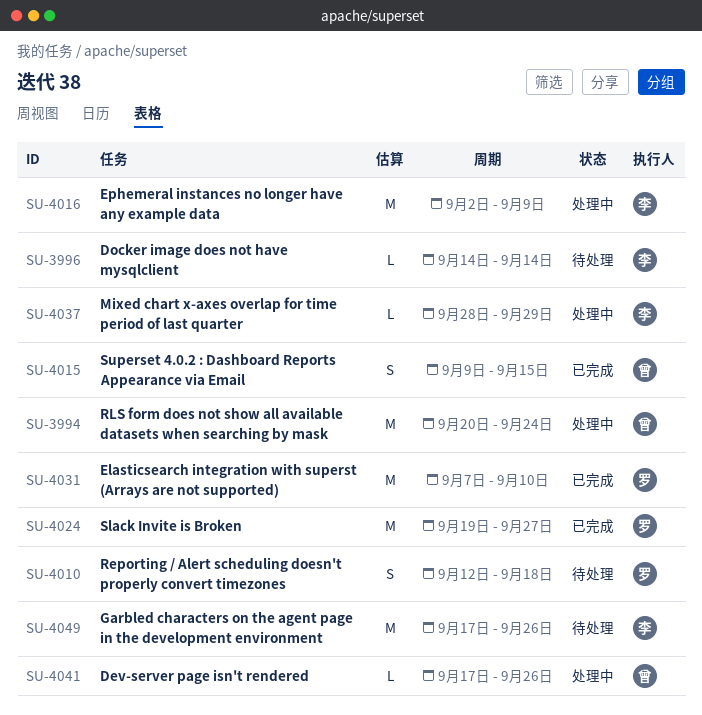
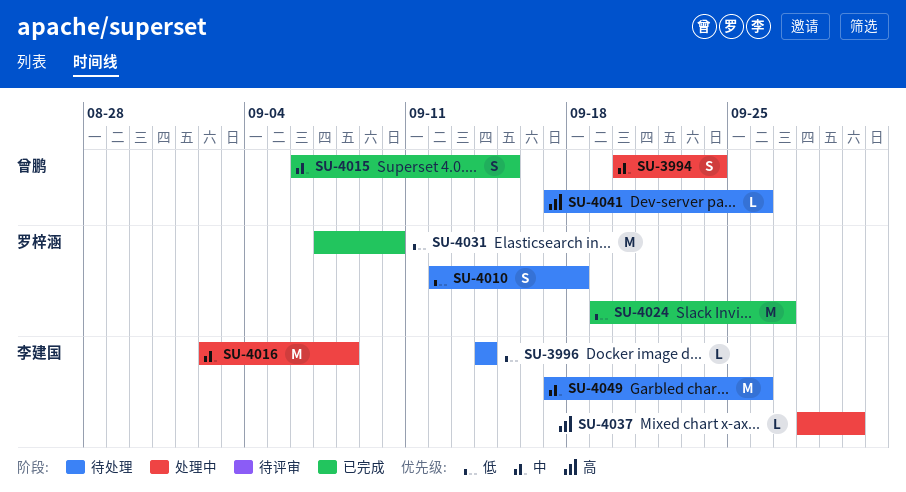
SU-3994, estimate: M -> S
SU-4015, start: Sep 9 -> Sep 6
SU-4016, due: Sep 9 -> Sep 8
SU-4037, due: Sep 29 -> Sep 30
SU-4041, status: 处理中 -> 待处理

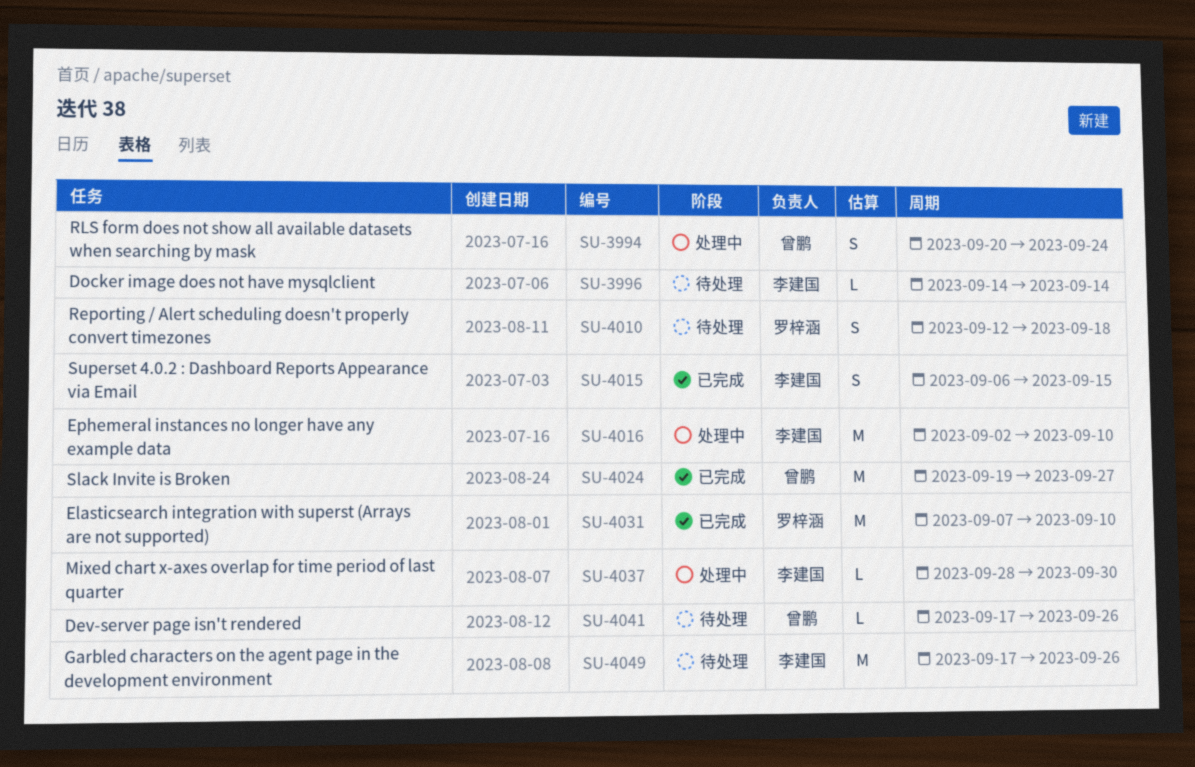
SU-4015, owner: 曾鹏 -> 李建国
SU-4016, due: Sep 8 -> Sep 10
SU-4024, owner: 罗梓涵 -> 曾鹏

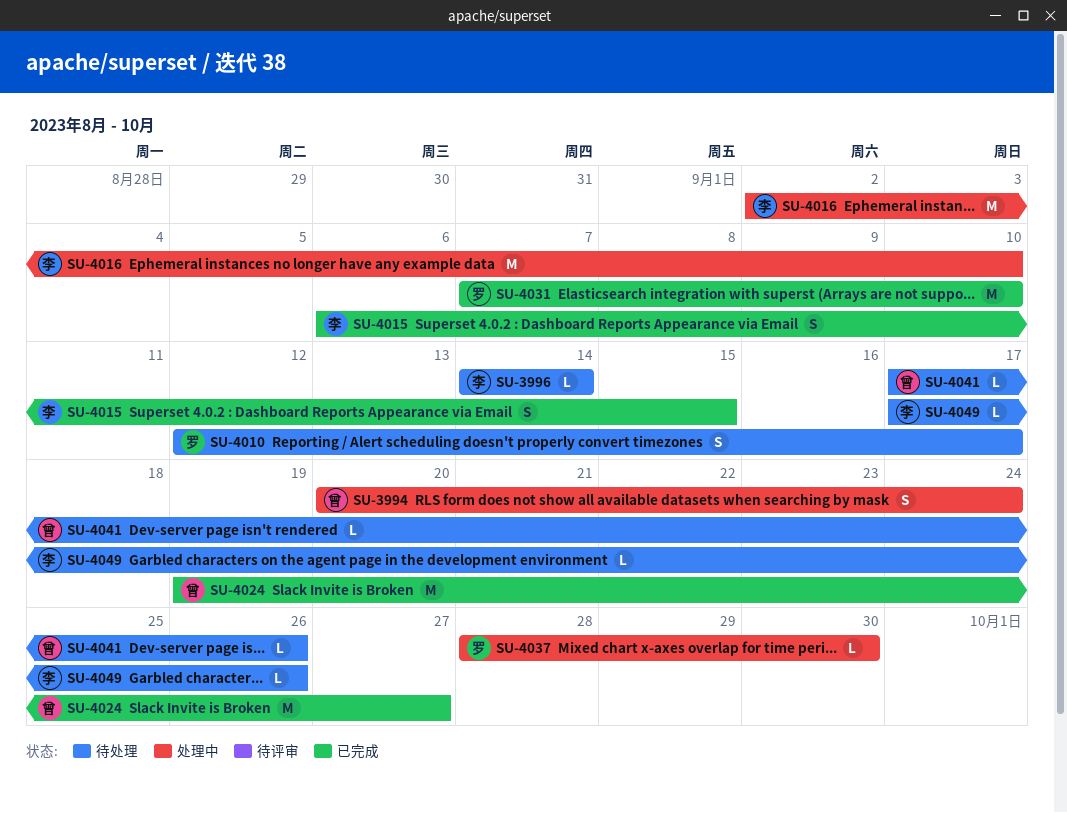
SU-4010, due: Sep 18 -> Sep 17
SU-4037, owner: 李建国 -> 罗梓涵
SU-4049, estimate: M -> L

